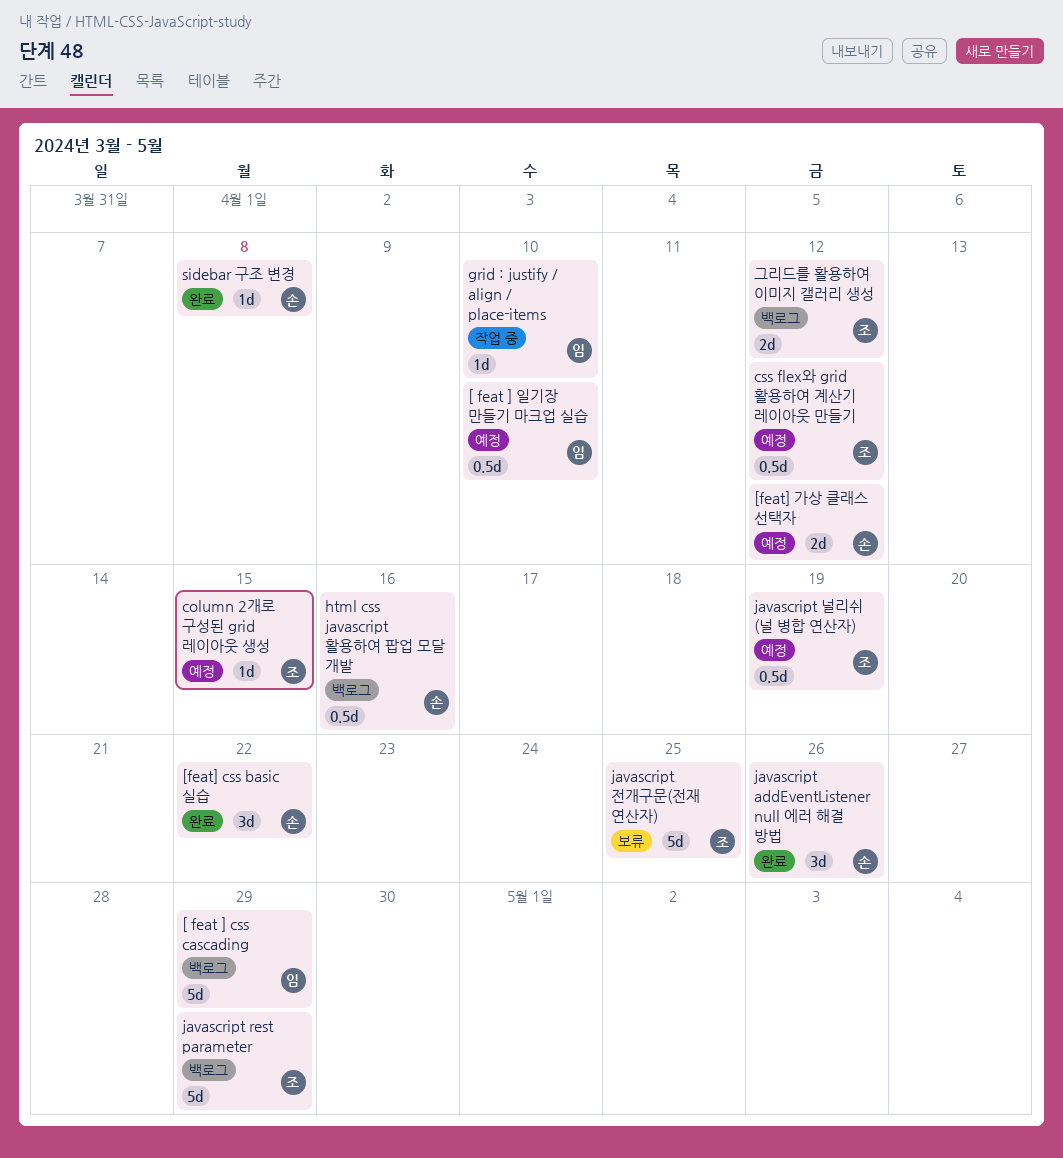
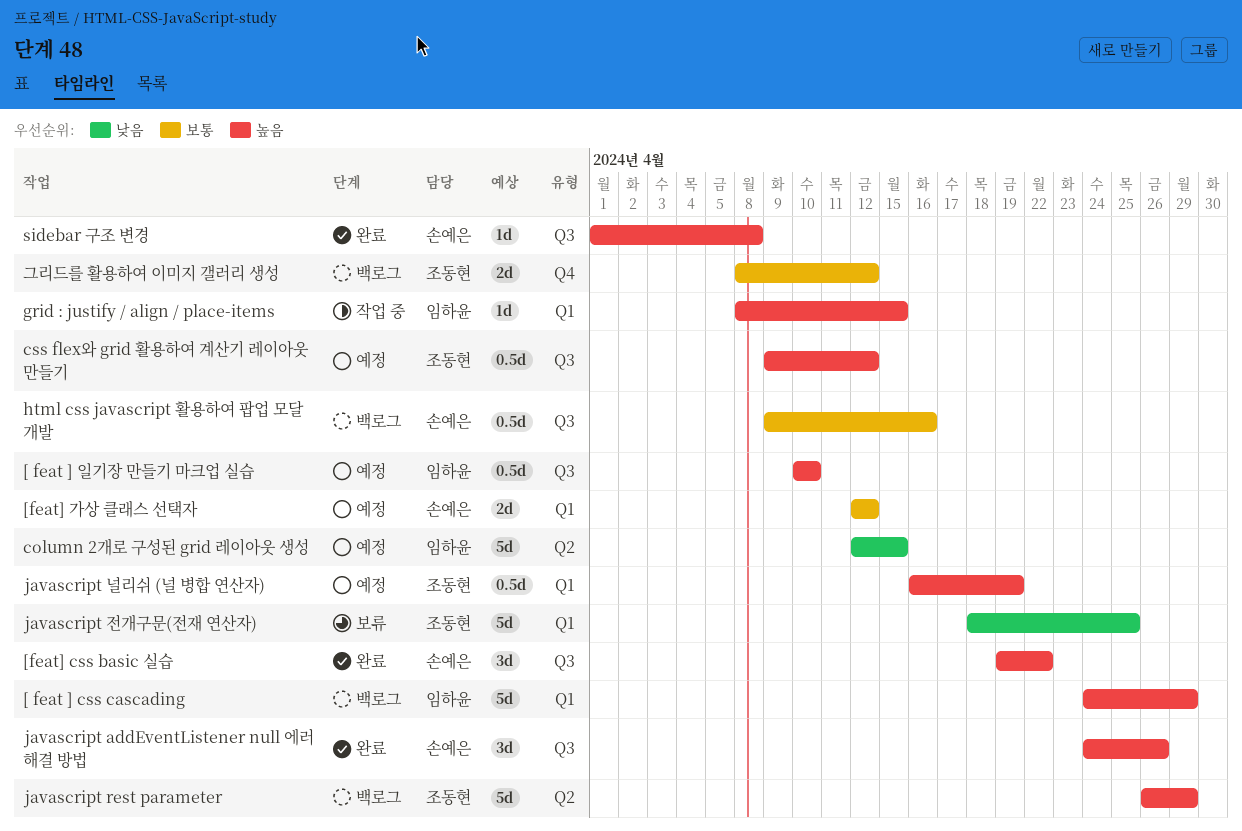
column 2개로 구성된 grid 레이아웃 생성, owner: 조동현 -> 임하윤
column 2개로 구성된 grid 레이아웃 생성, estimate: 1d -> 5d
grid : justify / align / place-items, due: Apr 10 -> Apr 15

